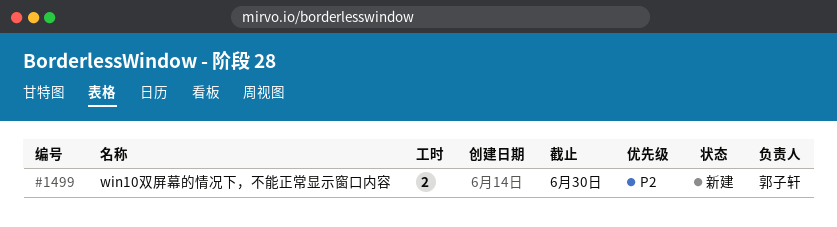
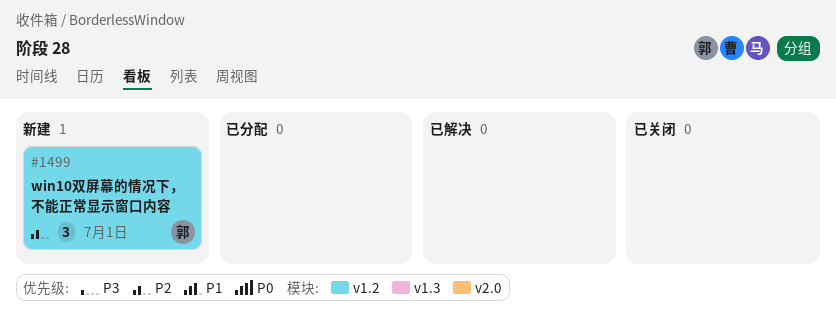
#1499, estimate: 2 -> 3
#1499, due: Jun 30 -> Jul 1

